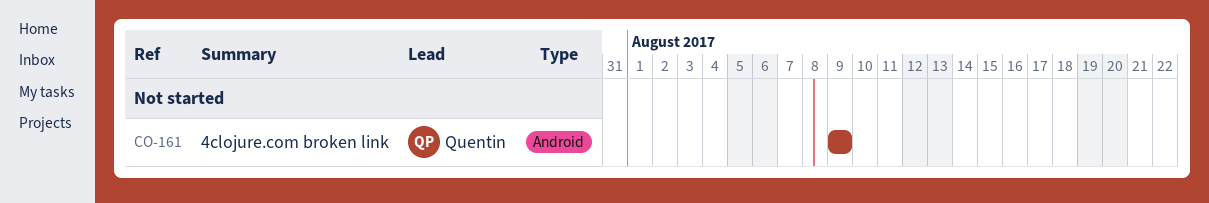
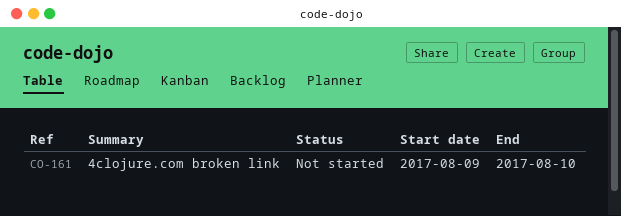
CO-161, due: Aug 9 -> Aug 10

